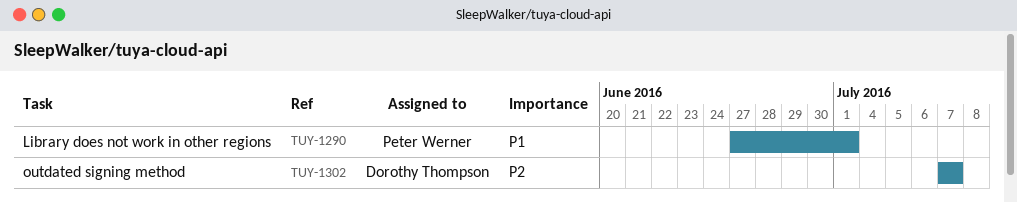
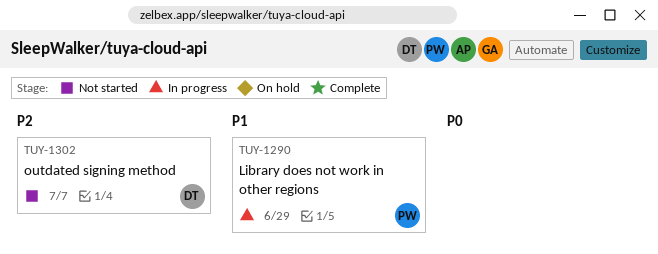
TUY-1290, due: Jul 1 -> Jun 29

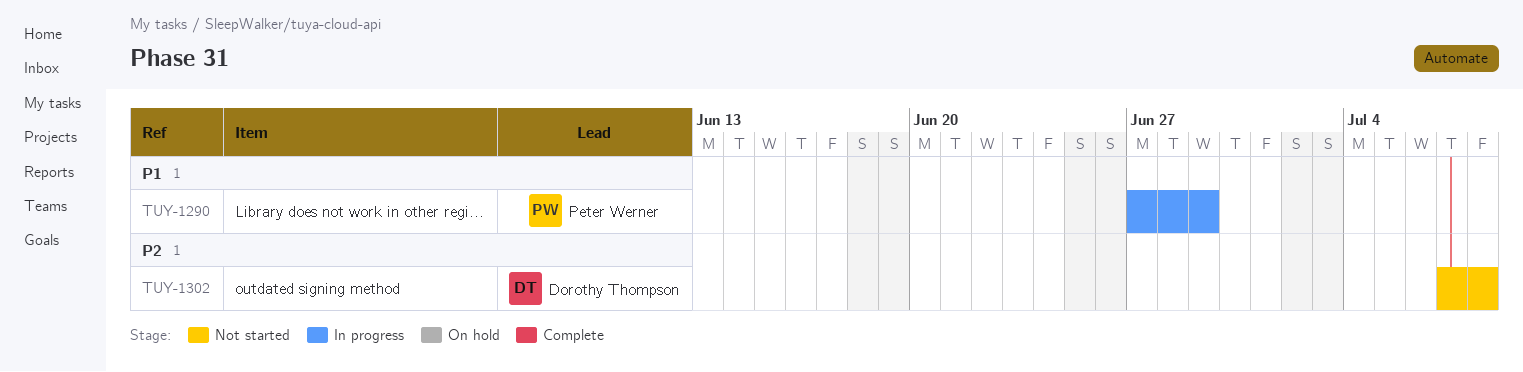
TUY-1302, due: Jul 7 -> Jul 8

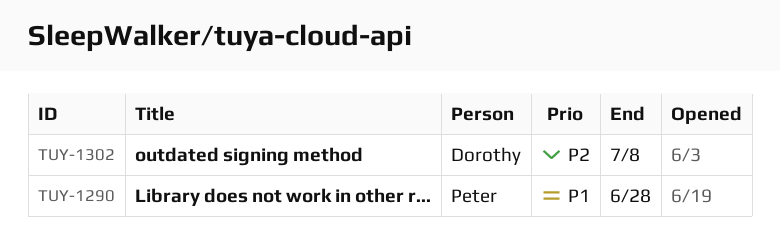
TUY-1290, due: Jun 29 -> Jun 28

